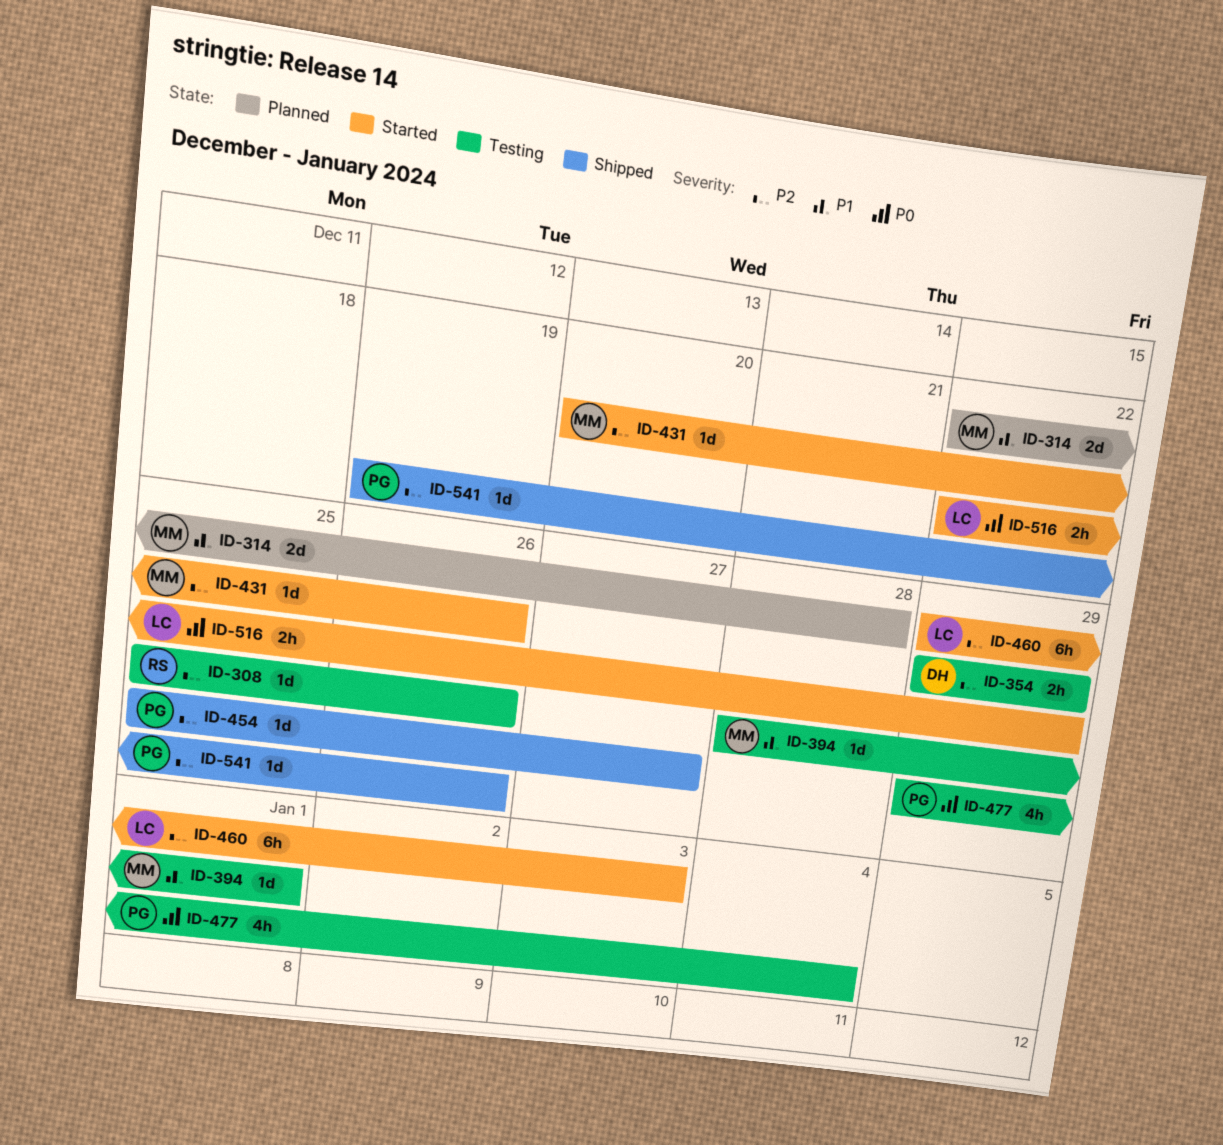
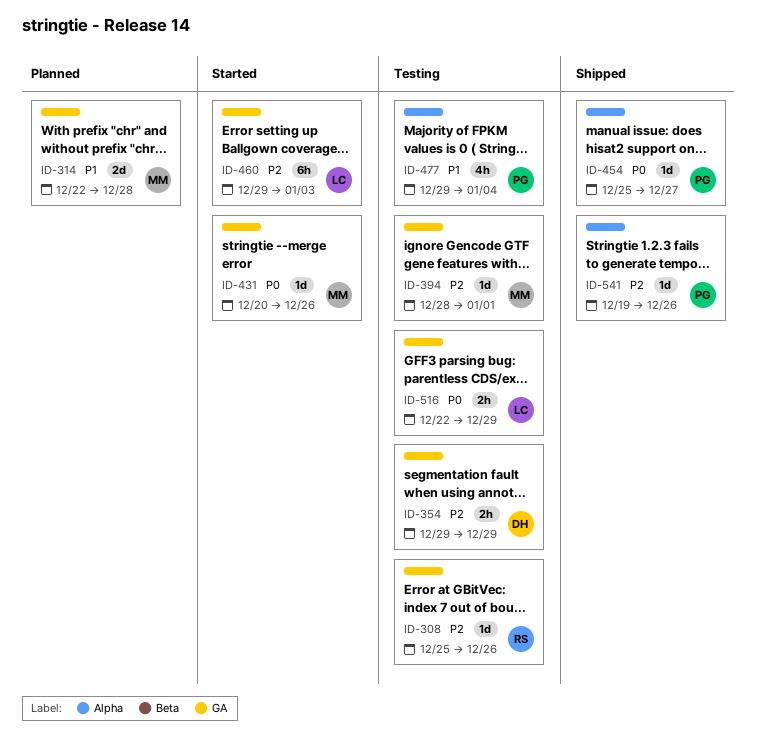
ID-394, priority: P1 -> P2
ID-431, priority: P2 -> P0
ID-454, priority: P2 -> P0
ID-477, priority: P0 -> P1
ID-516, status: Started -> Testing

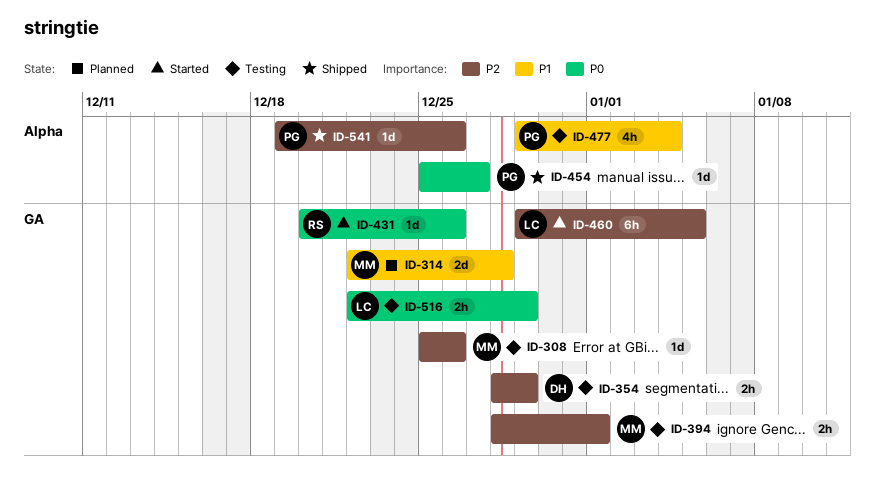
ID-308, owner: RS -> MM
ID-354, start: Dec 29 -> Dec 28
ID-394, estimate: 1d -> 2h
ID-431, owner: MM -> RS
ID-460, due: Jan 3 -> Jan 5

